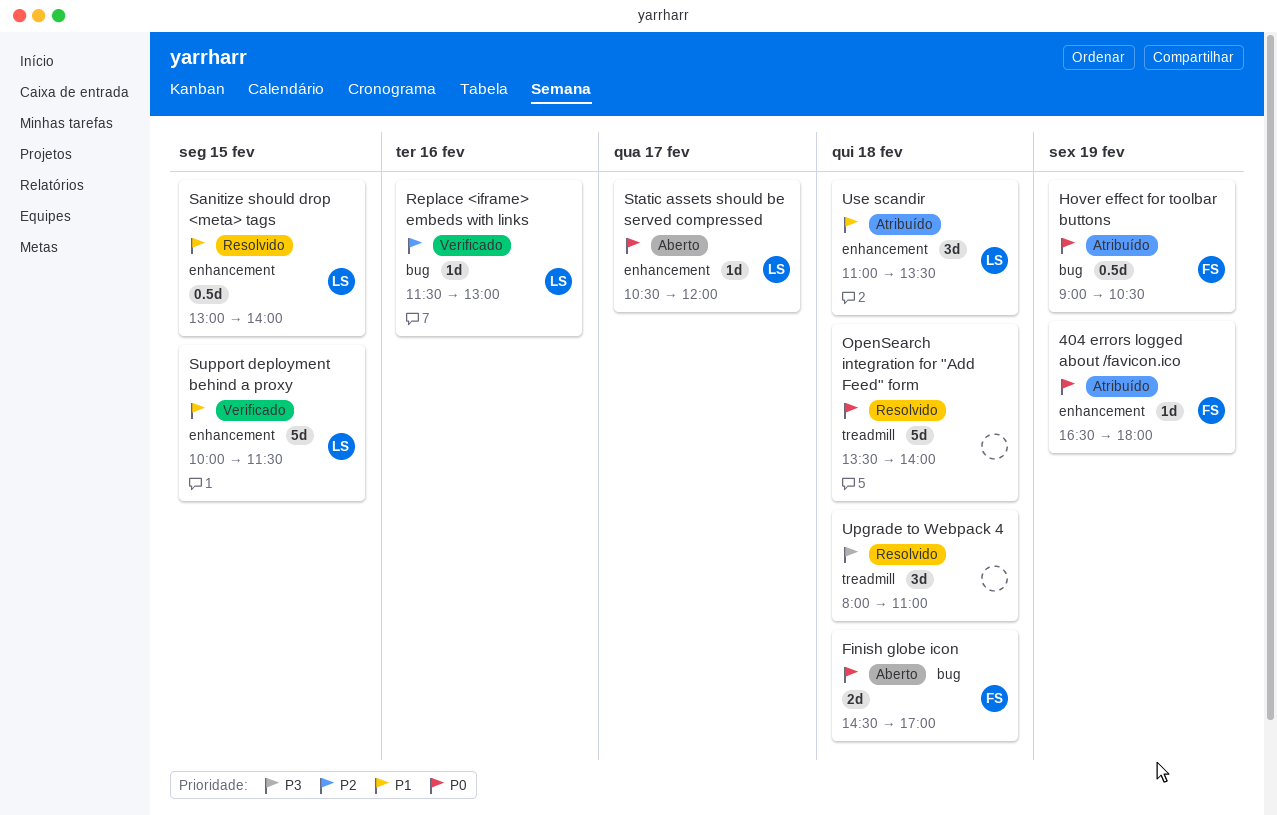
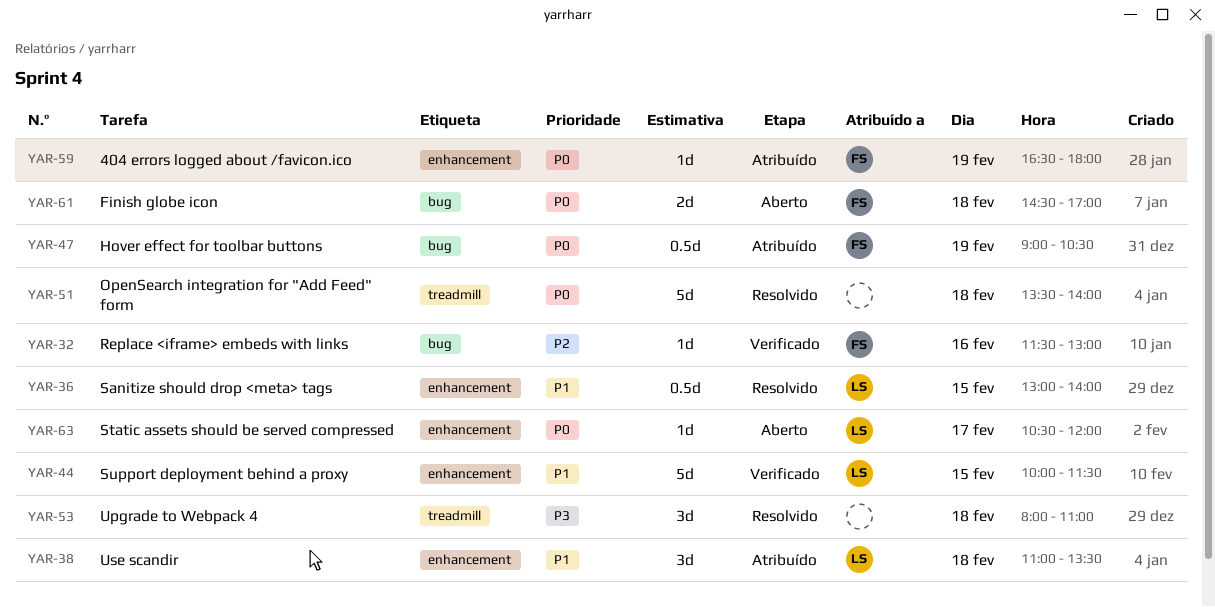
Replace <iframe> embeds with links, owner: LS -> FS

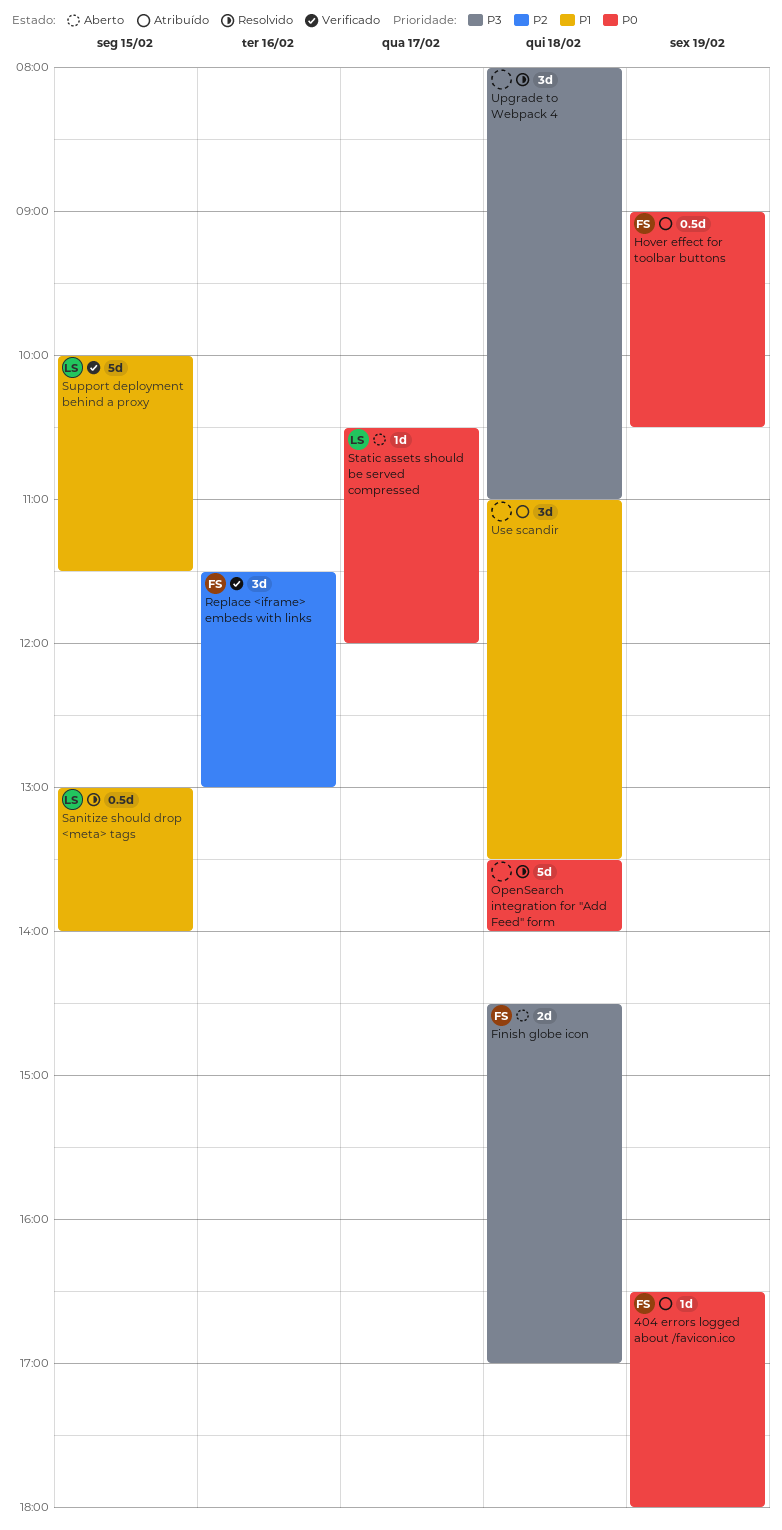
Finish globe icon, priority: P0 -> P3
Replace <iframe> embeds with links, estimate: 1d -> 3d
Use scandir, owner: LS -> none

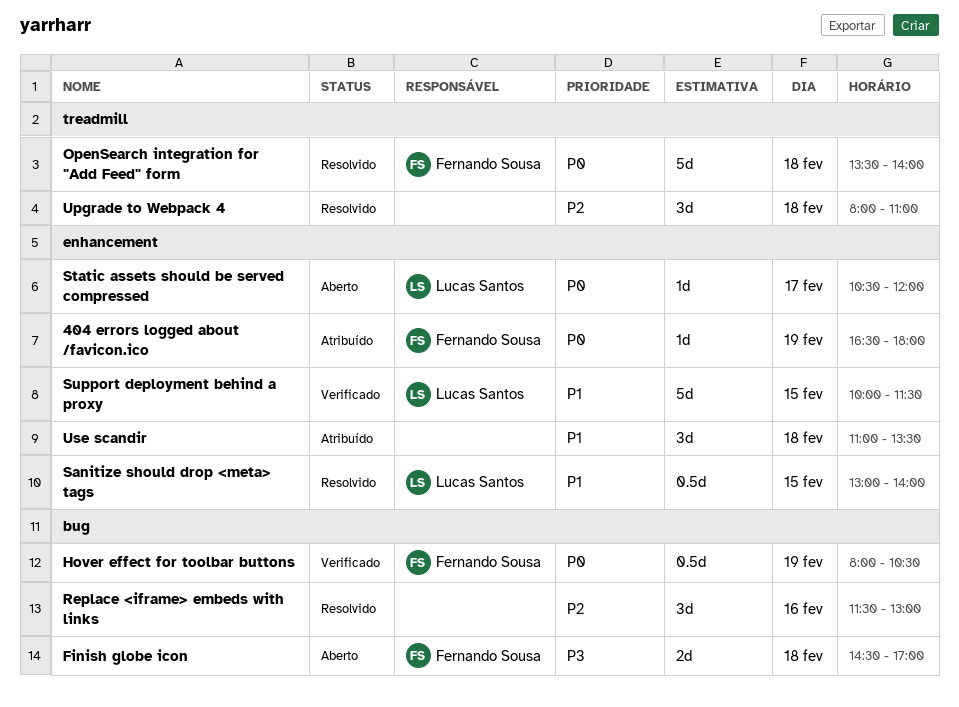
Hover effect for toolbar buttons, status: Atribuído -> Verificado
Hover effect for toolbar buttons, begins: 09:00 -> 08:00
OpenSearch integration for "Add Feed" form, owner: none -> Fernando Sousa
Replace <iframe> embeds with links, status: Verificado -> Resolvido
Replace <iframe> embeds with links, owner: Fernando Sousa -> none
Upgrade to Webpack 4, priority: P3 -> P2

